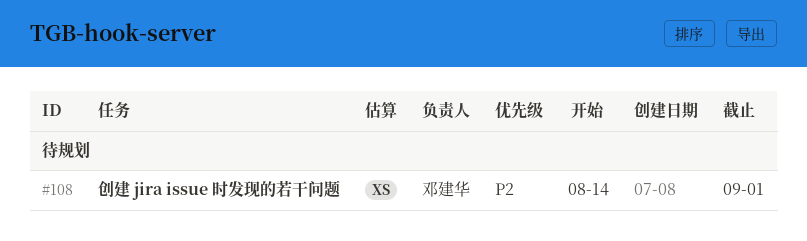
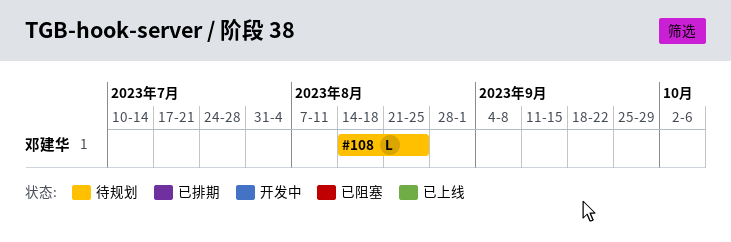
#108, estimate: XS -> L
#108, due: Sep 1 -> Aug 25

